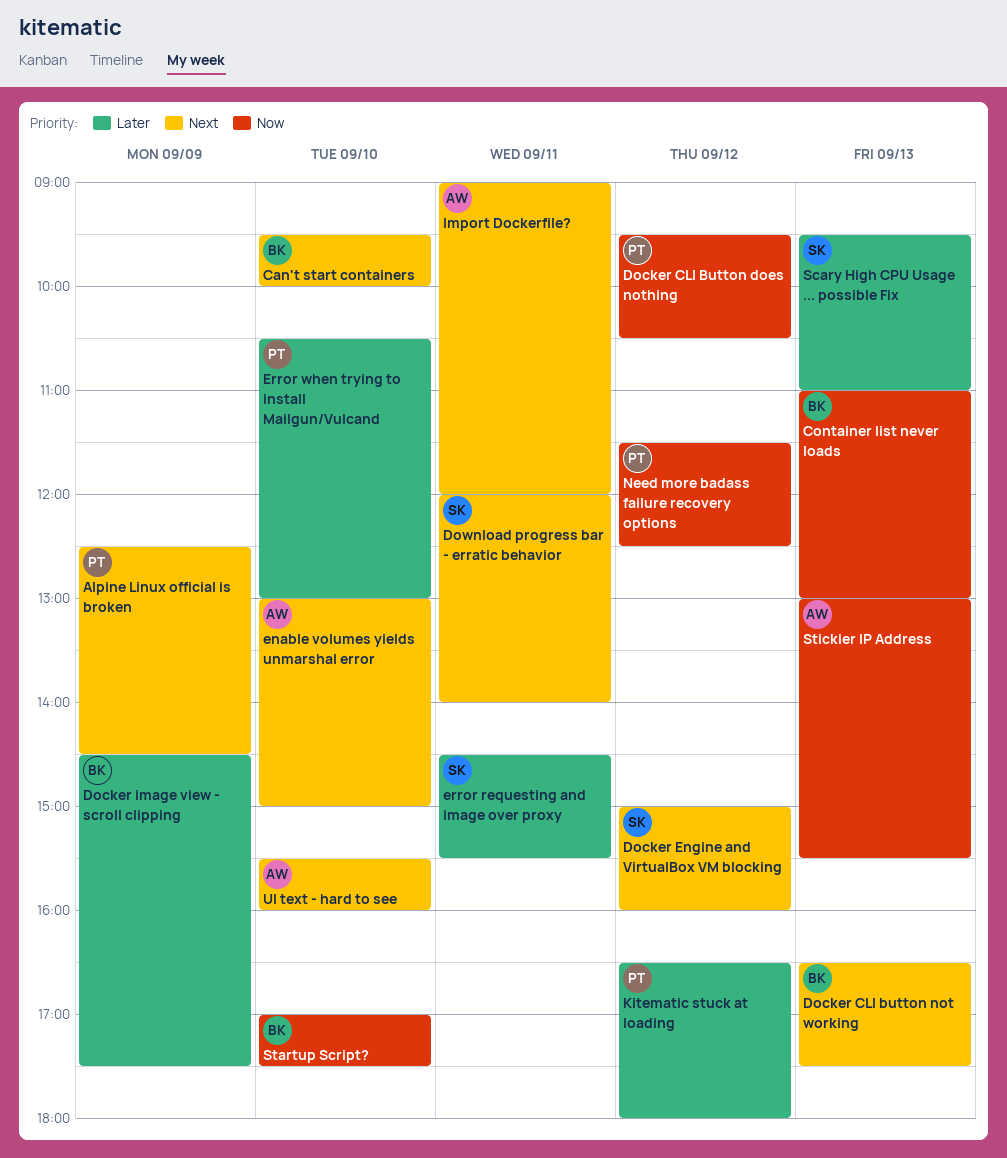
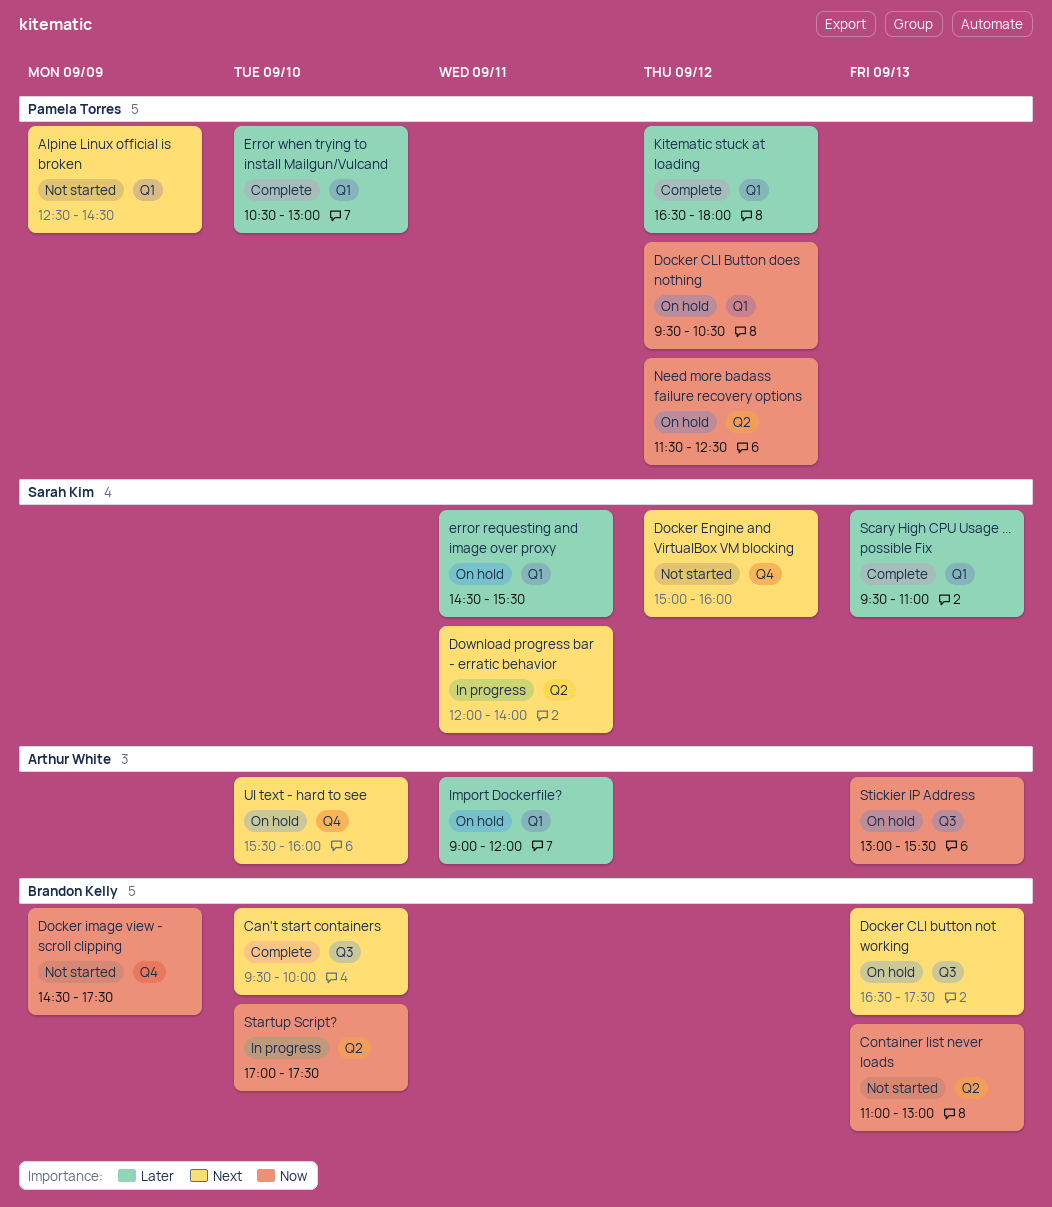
Docker image view - scroll clipping, priority: Later -> Now
enable volumes yields unmarshal error: present -> none
Import Dockerfile?, priority: Next -> Later

